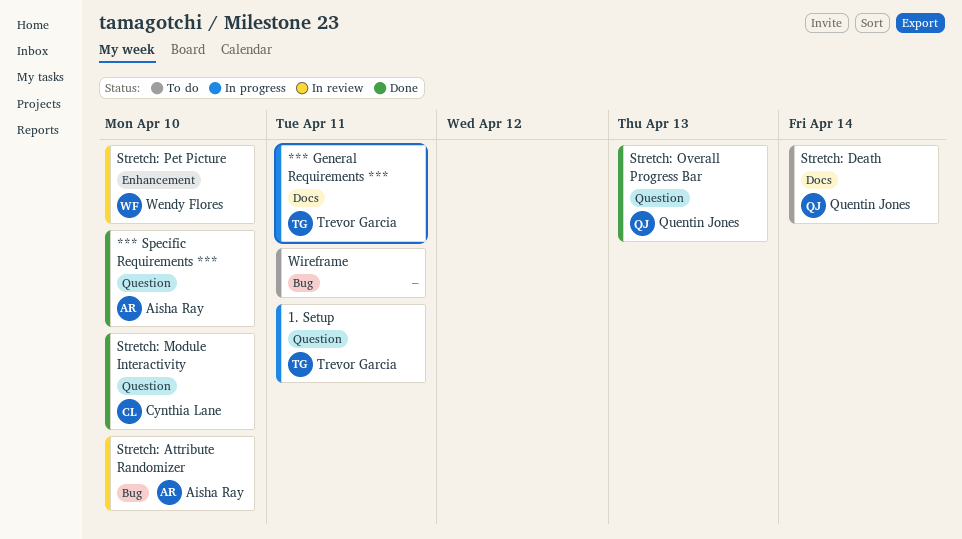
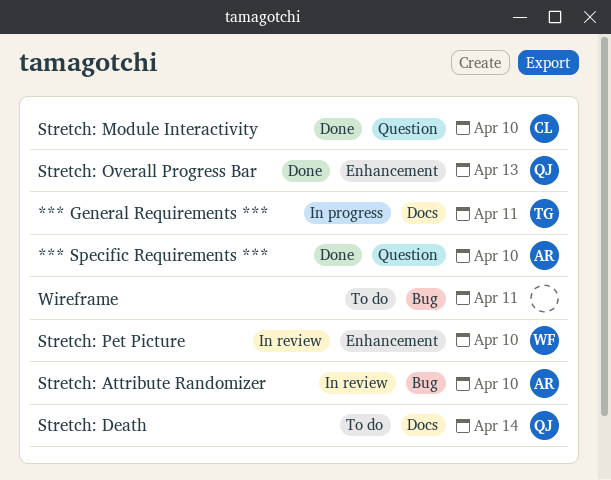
1. Setup: present -> none
Stretch: Overall Progress Bar, label: Question -> Enhancement

